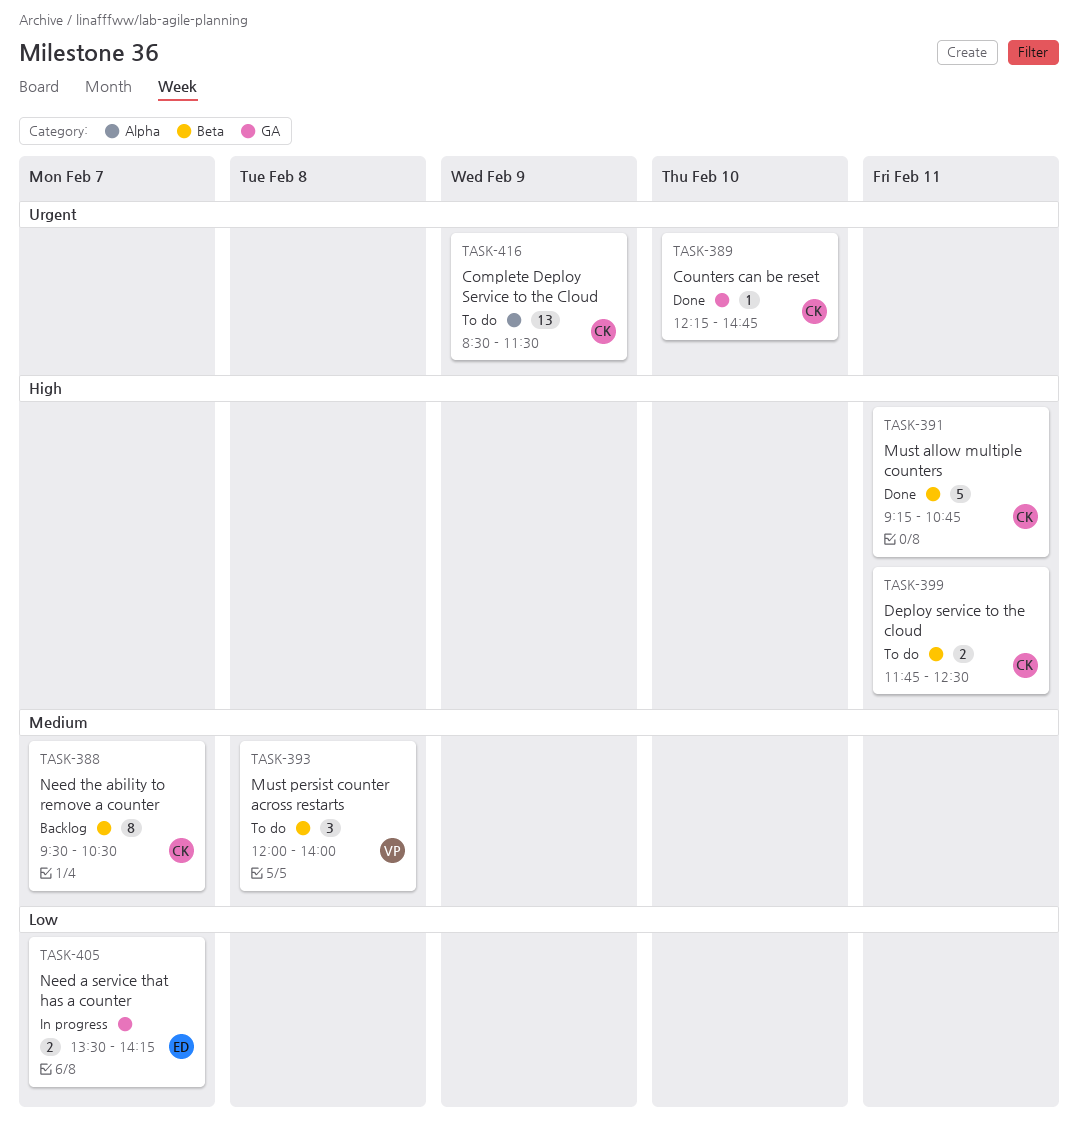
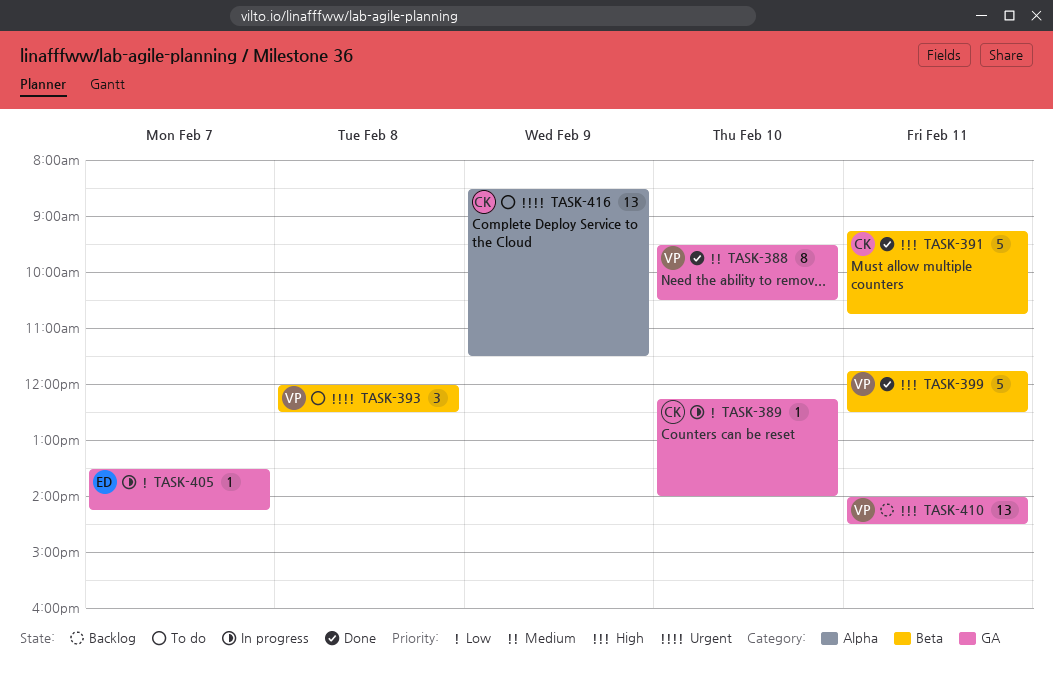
TASK-388, status: Backlog -> Done
TASK-388, owner: CK -> VP
TASK-388, label: Beta -> GA
TASK-388, day: Feb 7 -> Feb 10
TASK-389, status: Done -> In progress
TASK-389, priority: Urgent -> Low
TASK-389, ends: 14:45 -> 14:00
TASK-393, priority: Medium -> Urgent
TASK-393, ends: 14:00 -> 12:30
TASK-399, status: To do -> Done
TASK-399, owner: CK -> VP
TASK-399, estimate: 2 -> 5
TASK-405, estimate: 2 -> 1
TASK-410: none -> present

